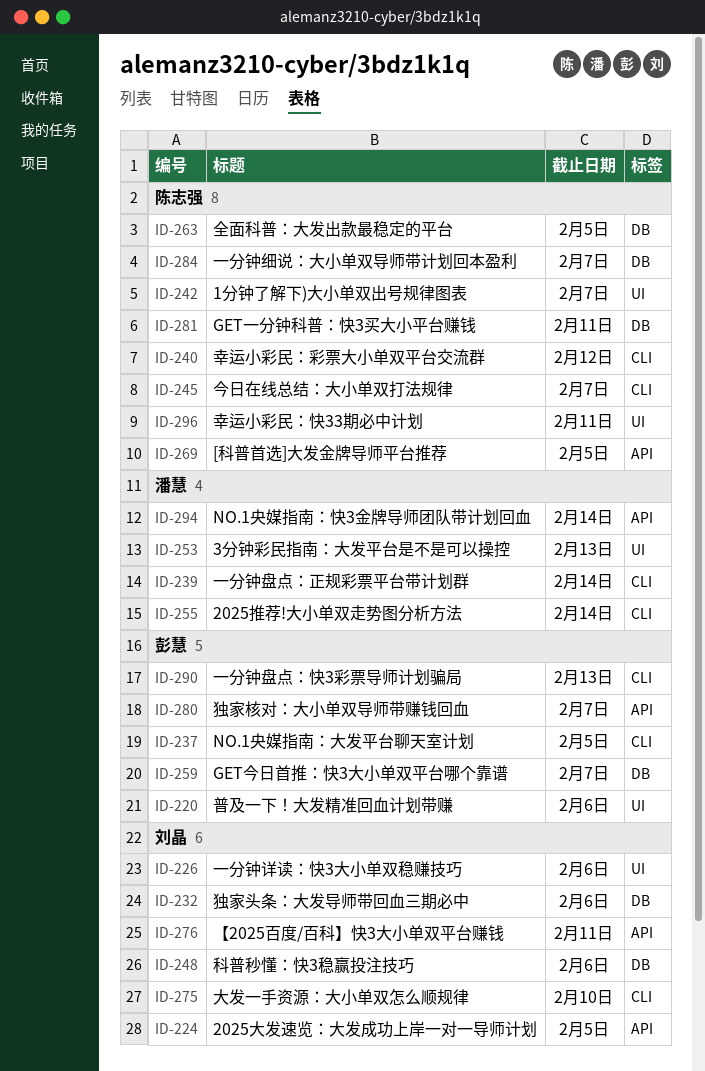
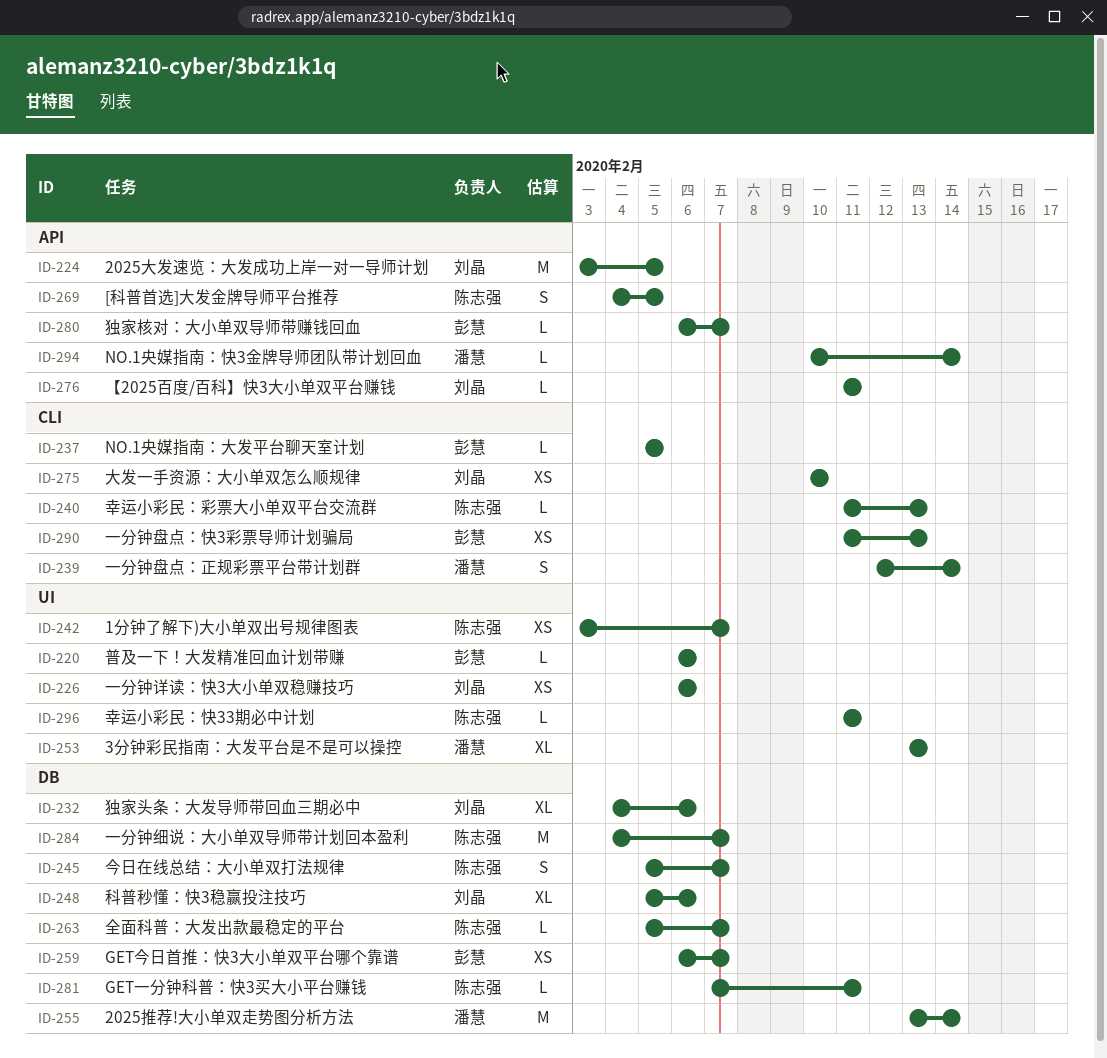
ID-240, due: Feb 12 -> Feb 13
ID-245, label: CLI -> DB
ID-255, label: CLI -> DB
ID-263, due: Feb 5 -> Feb 7

